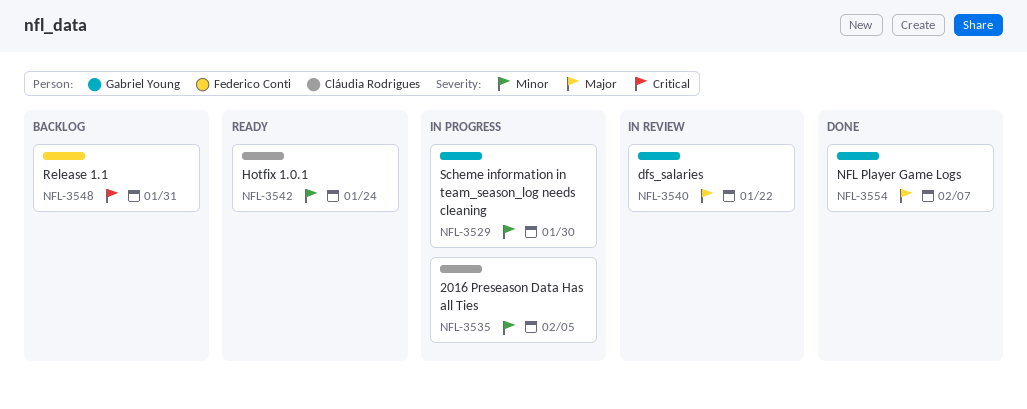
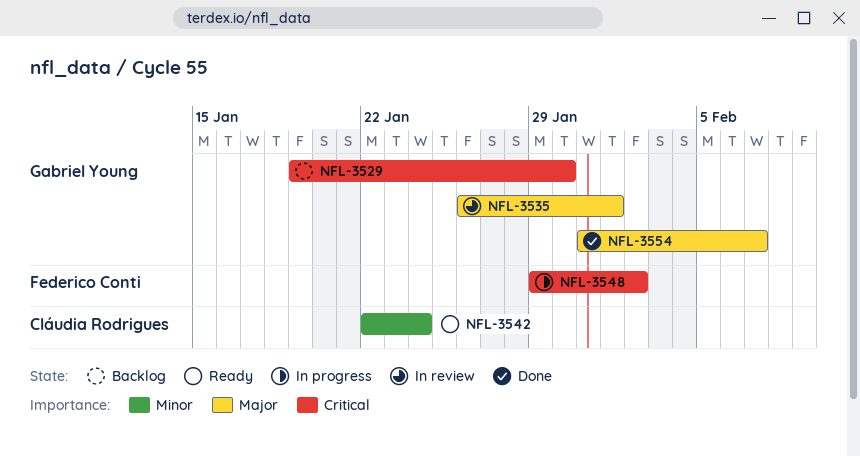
NFL-3529, status: In progress -> Backlog
NFL-3529, priority: Minor -> Critical
NFL-3535, status: In progress -> In review
NFL-3535, owner: Cláudia Rodrigues -> Gabriel Young
NFL-3535, priority: Minor -> Major
NFL-3535, due: Feb 5 -> Feb 1
NFL-3540: present -> none
NFL-3548, status: Backlog -> In progress
NFL-3548, due: Jan 31 -> Feb 2

